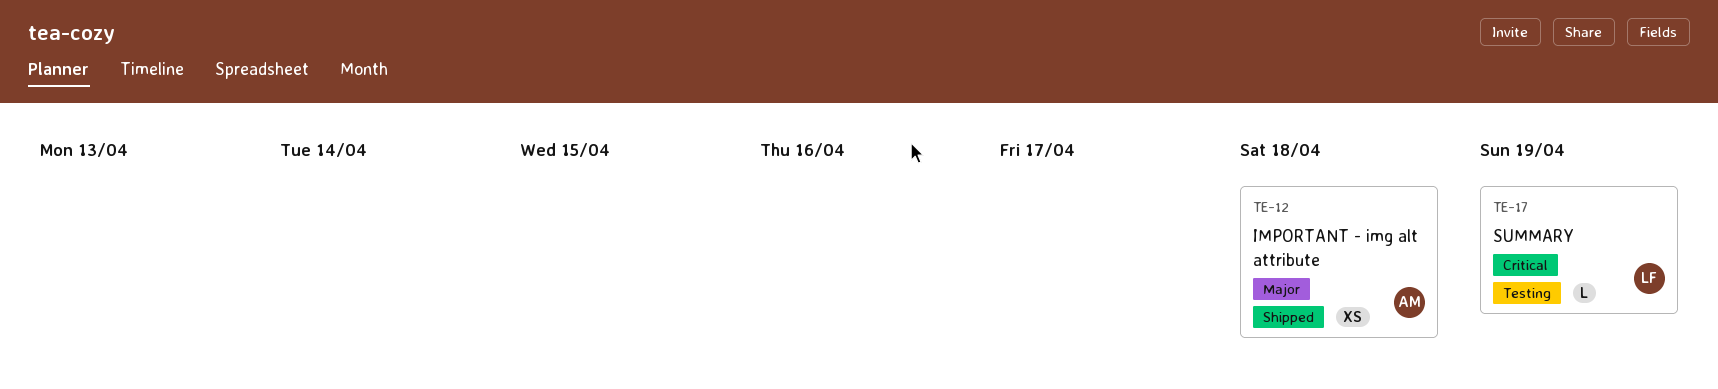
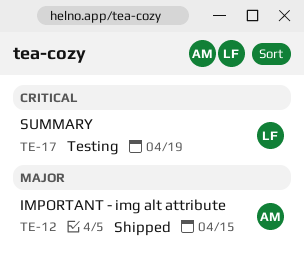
TE-12, due: Apr 18 -> Apr 15

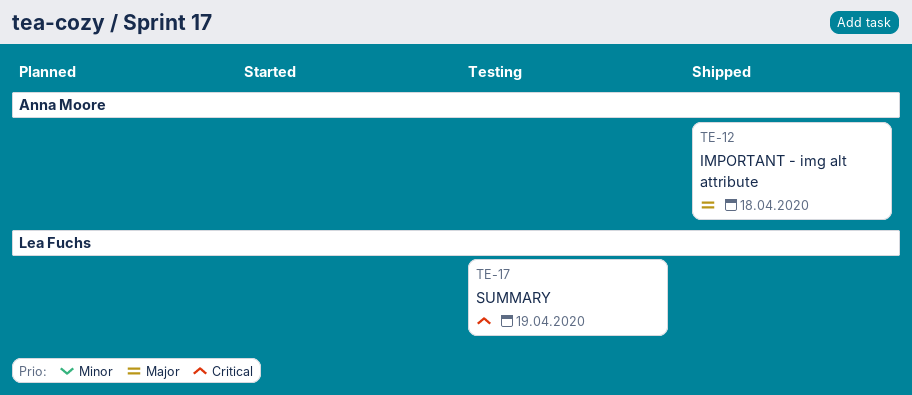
TE-12, due: Apr 15 -> Apr 18

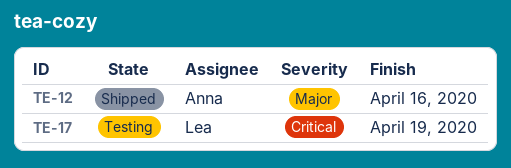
TE-12, due: Apr 18 -> Apr 16

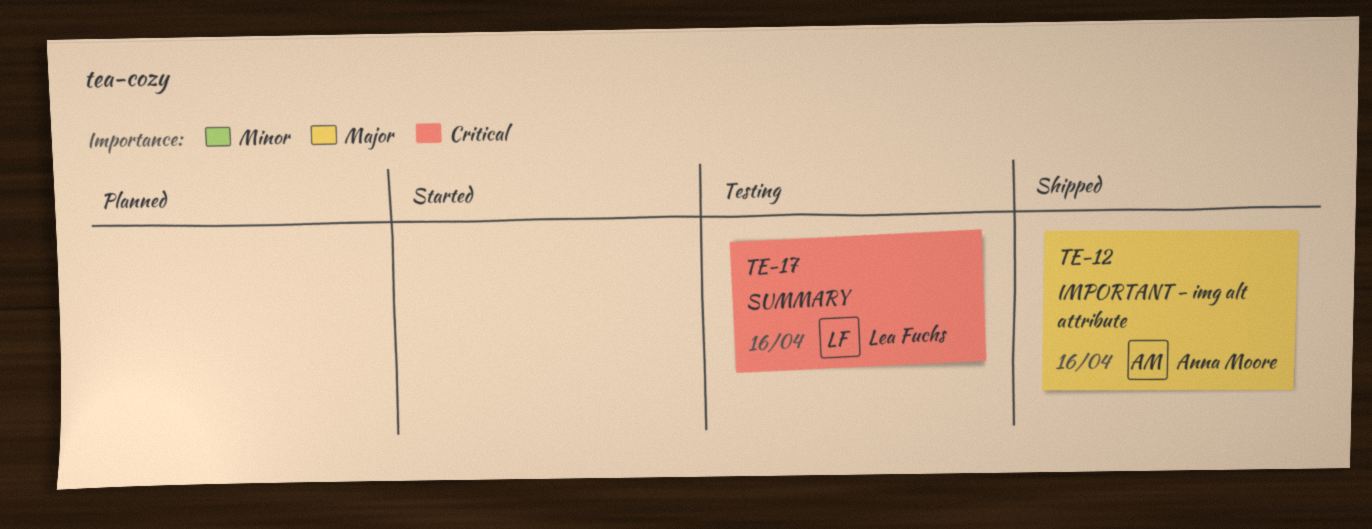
TE-17, due: Apr 19 -> Apr 16

